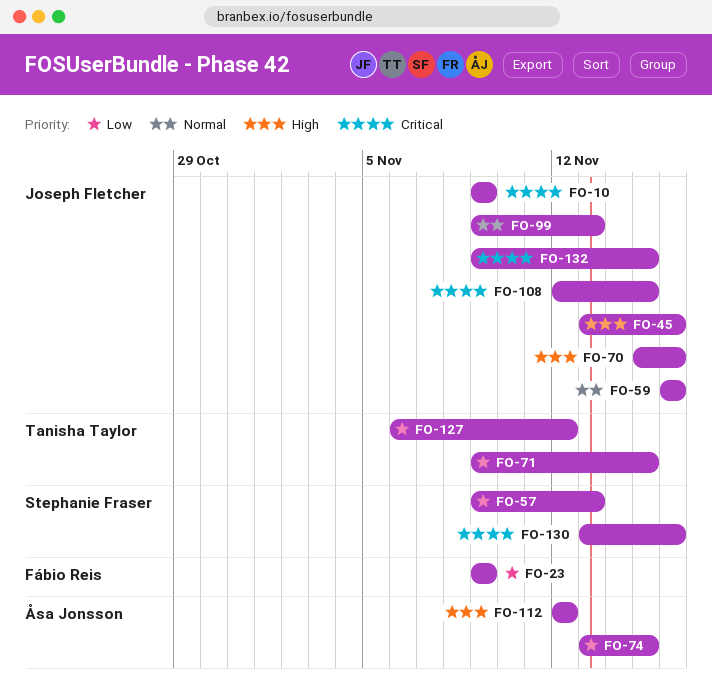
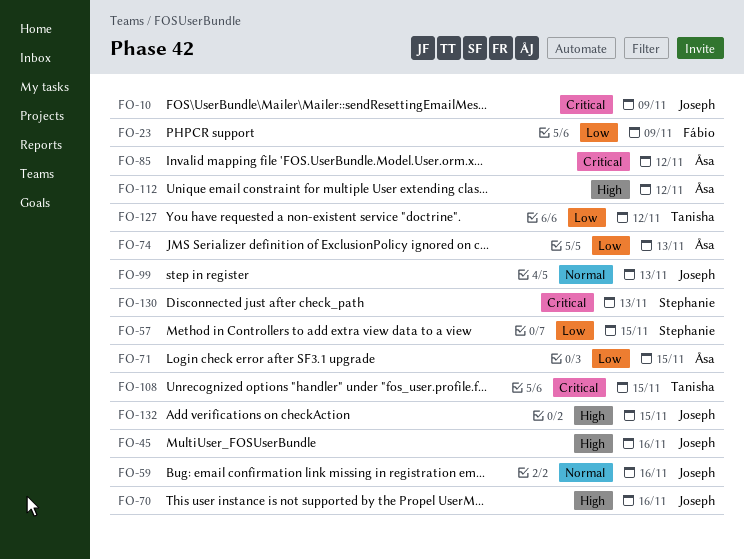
FO-57, due: Nov 13 -> Nov 15
FO-71, owner: Tanisha Taylor -> Åsa Jonsson
FO-74, due: Nov 15 -> Nov 13
FO-85: none -> present
FO-108, owner: Joseph Fletcher -> Tanisha Taylor
FO-130, due: Nov 16 -> Nov 13
FO-132, priority: Critical -> High

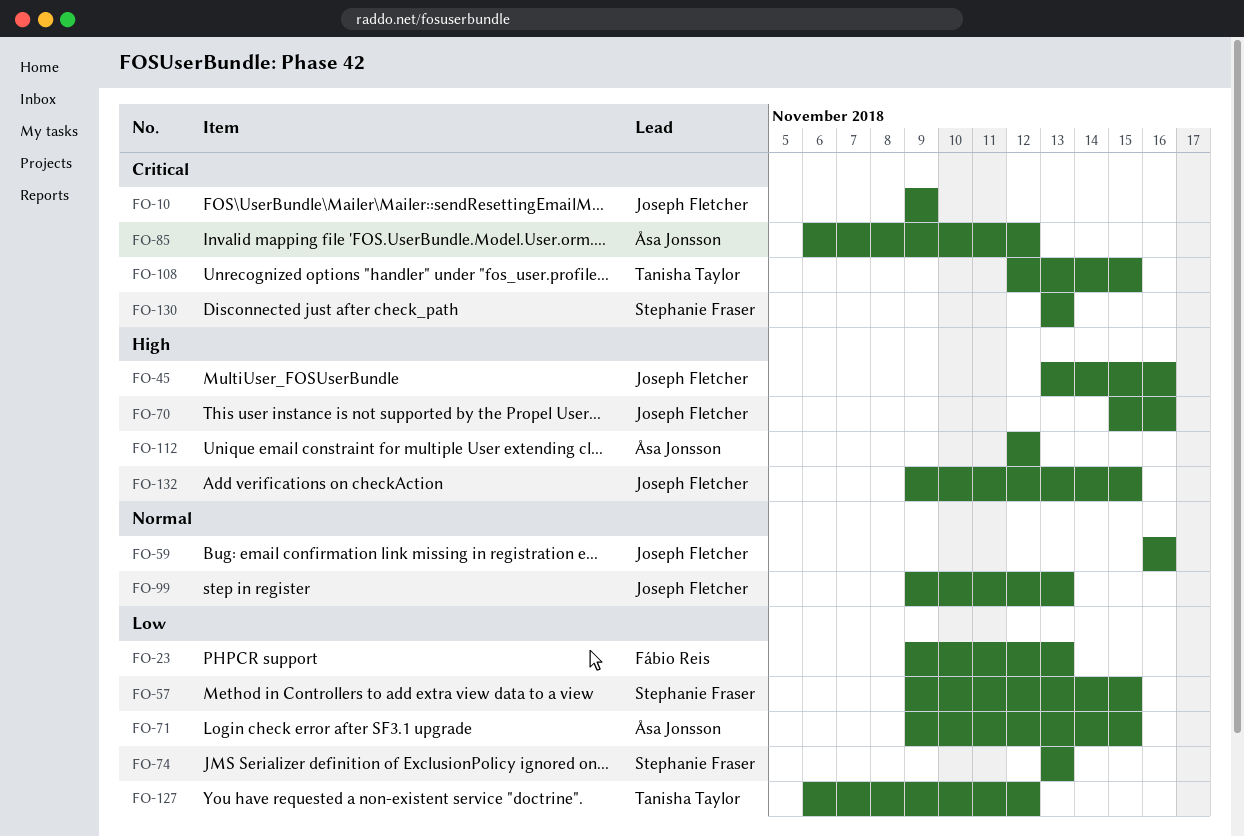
FO-23, due: Nov 9 -> Nov 13
FO-74, owner: Åsa Jonsson -> Stephanie Fraser

